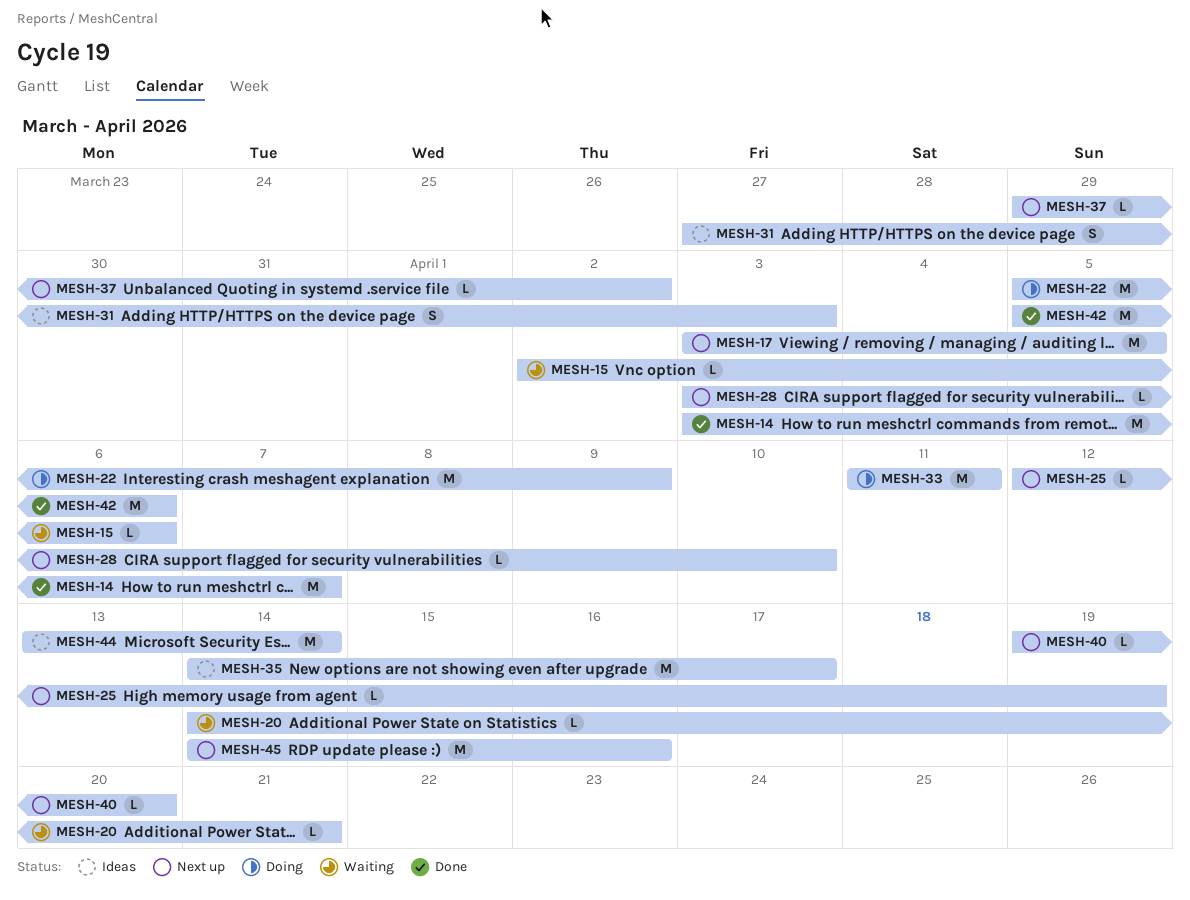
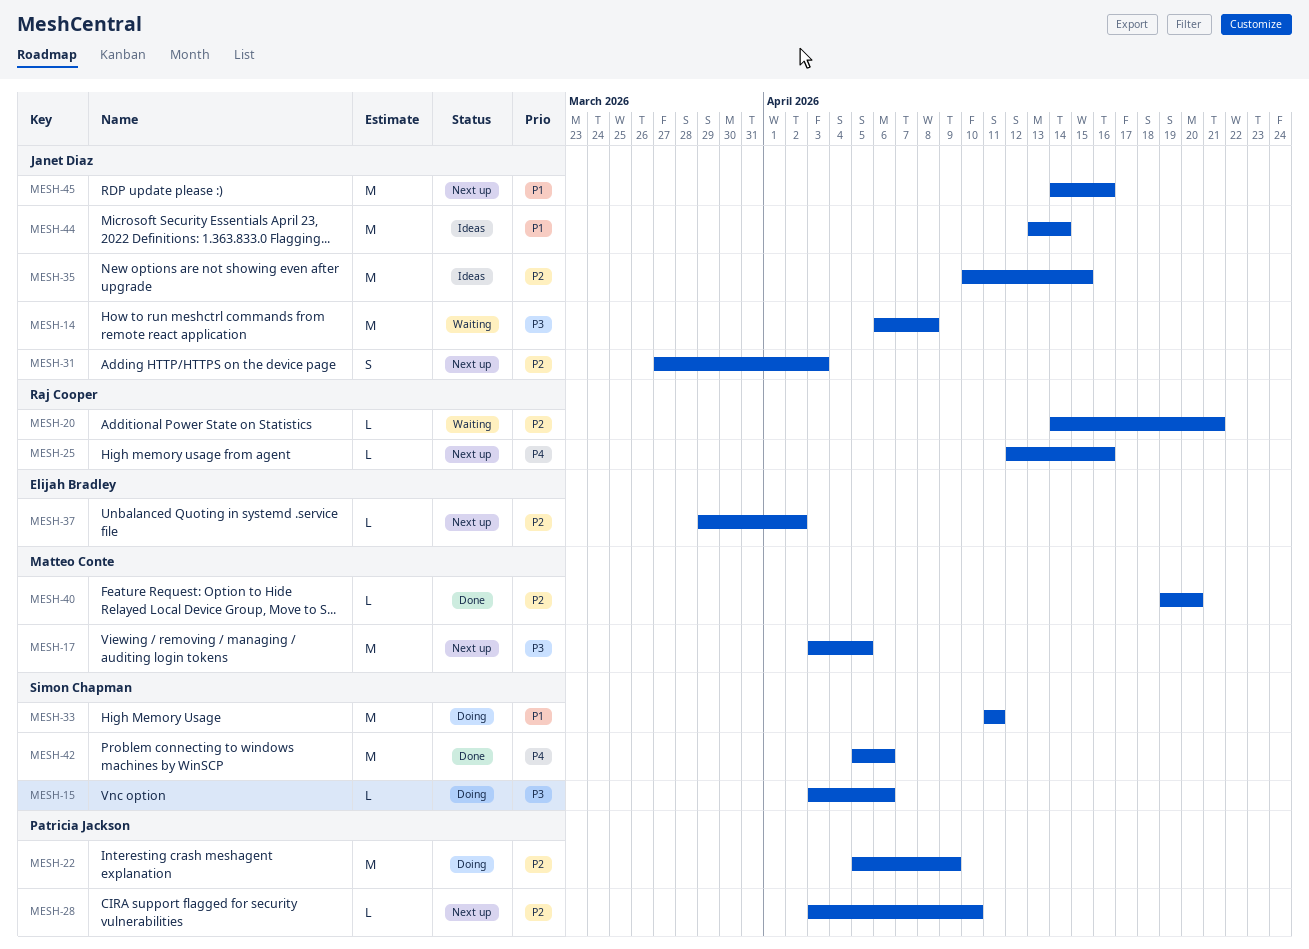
MESH-14, status: Done -> Waiting
MESH-14, start: Apr 3 -> Apr 6
MESH-14, due: Apr 7 -> Apr 8
MESH-15, status: Waiting -> Doing
MESH-15, start: Apr 2 -> Apr 3
MESH-25, due: Apr 19 -> Apr 16
MESH-31, status: Ideas -> Next up
MESH-35, start: Apr 14 -> Apr 10
MESH-35, due: Apr 17 -> Apr 15
MESH-40, status: Next up -> Done

